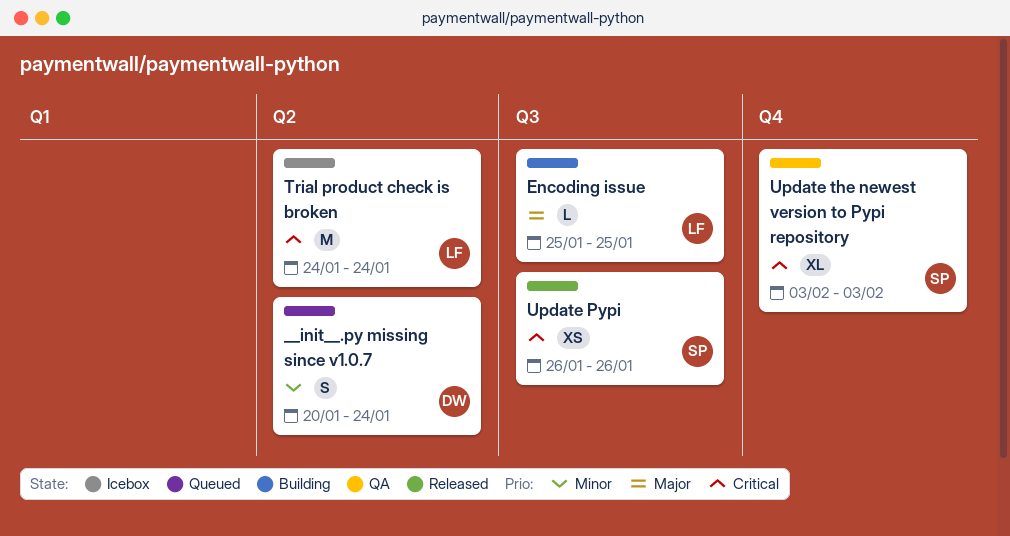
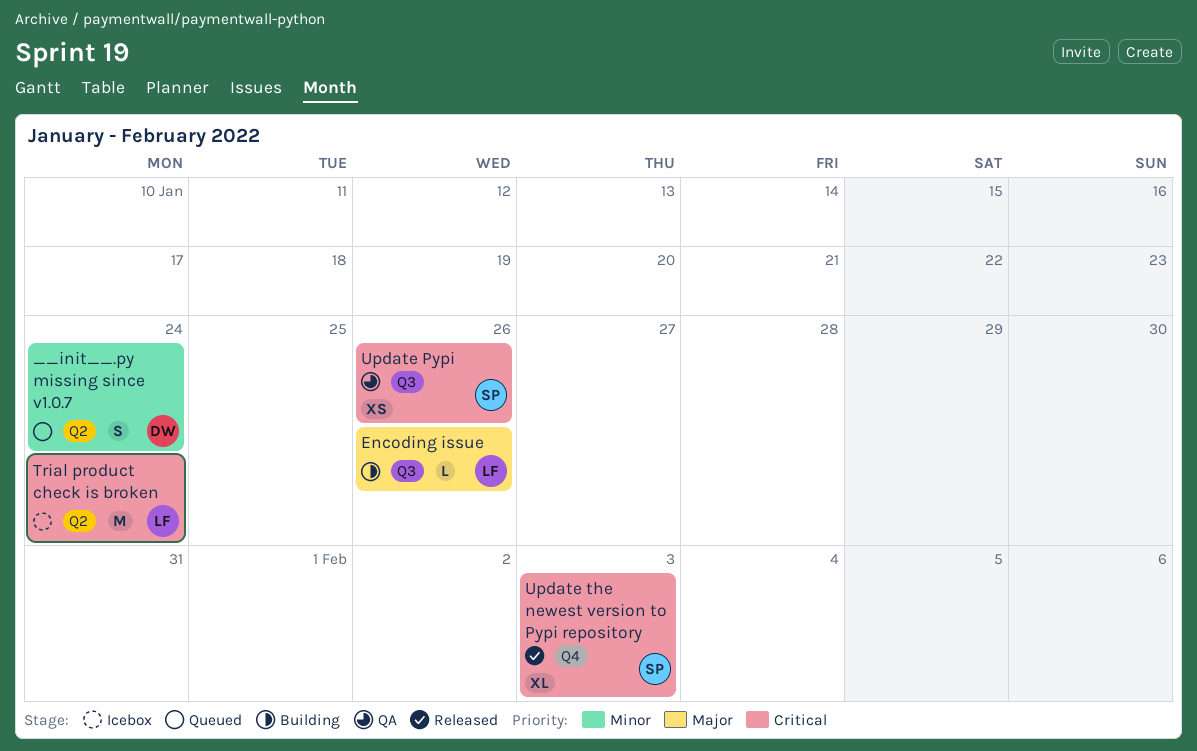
Encoding issue, due: Jan 25 -> Jan 26
Update Pypi, status: Released -> QA
Update the newest version to Pypi repository, status: QA -> Released

